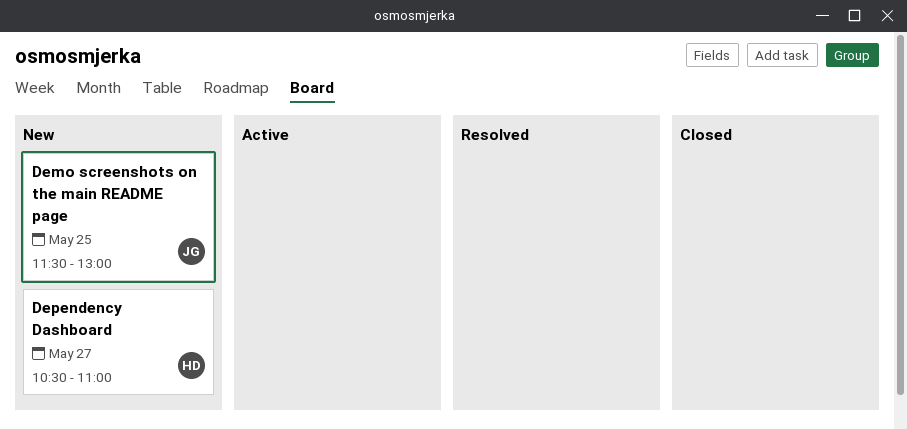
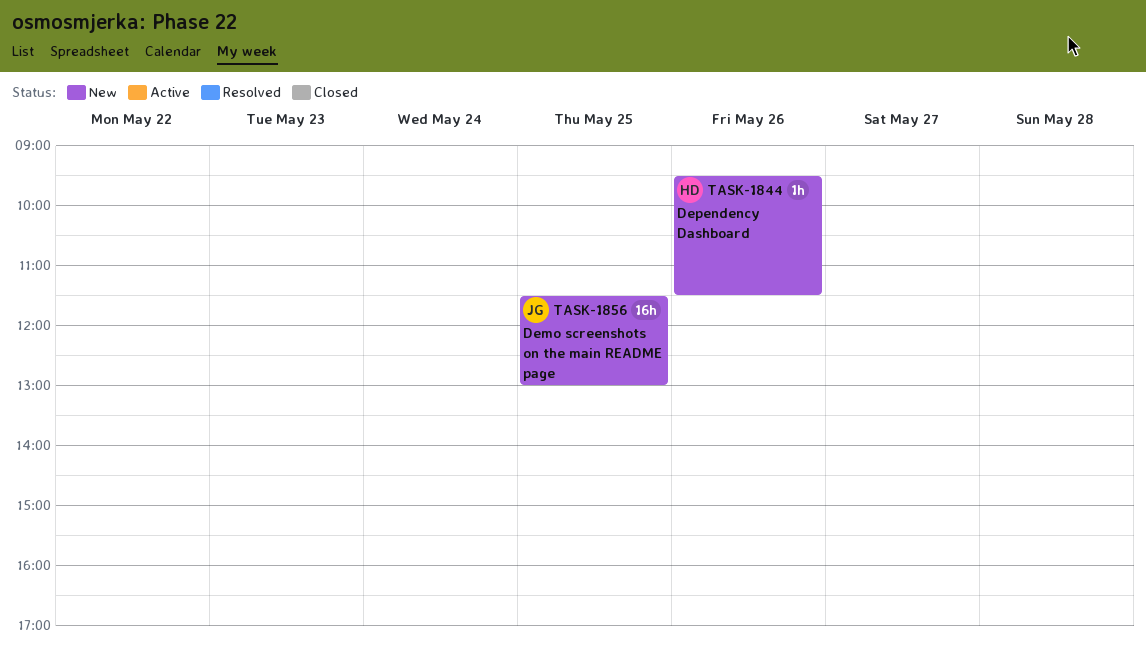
Dependency Dashboard, day: May 27 -> May 26
Dependency Dashboard, begins: 10:30 -> 09:30
Dependency Dashboard, ends: 11:00 -> 11:30

